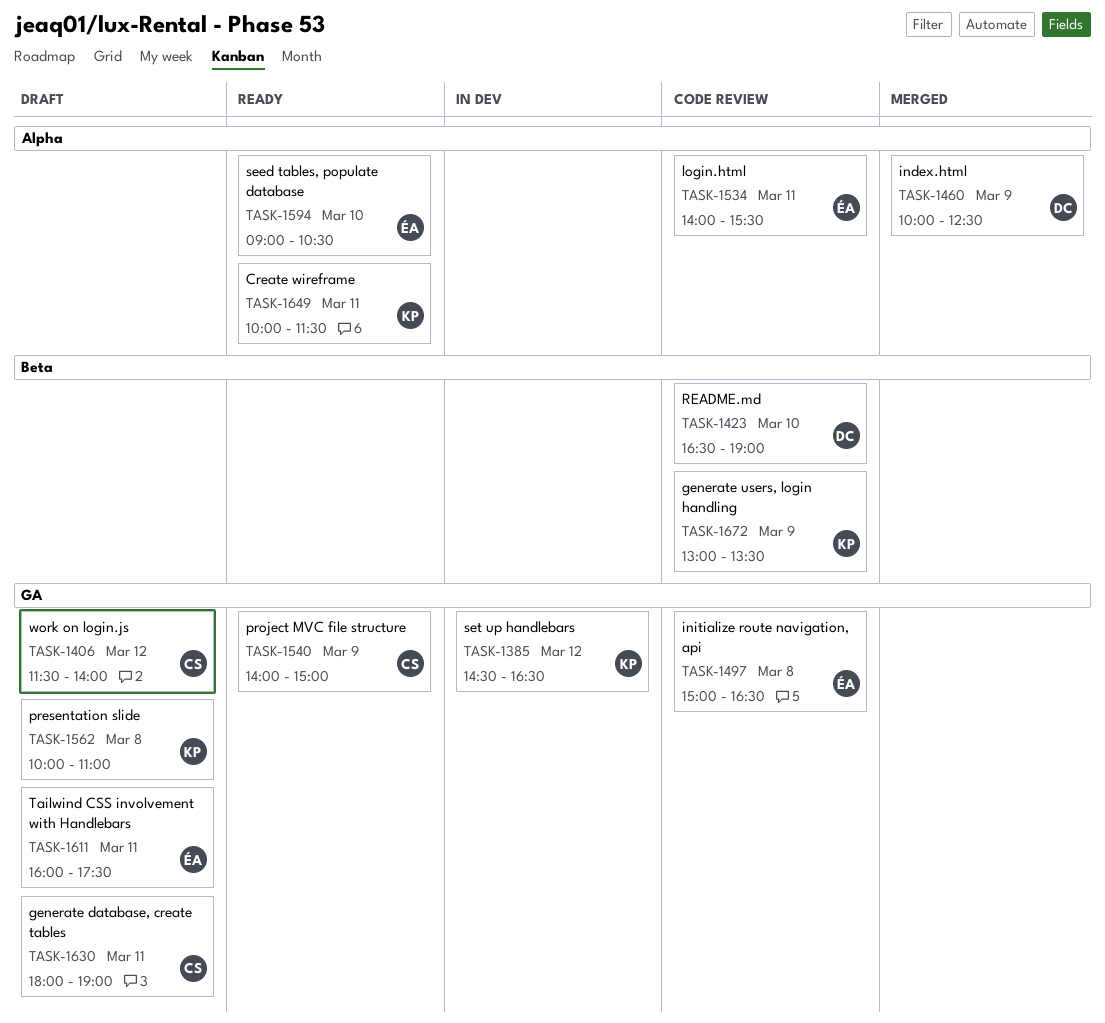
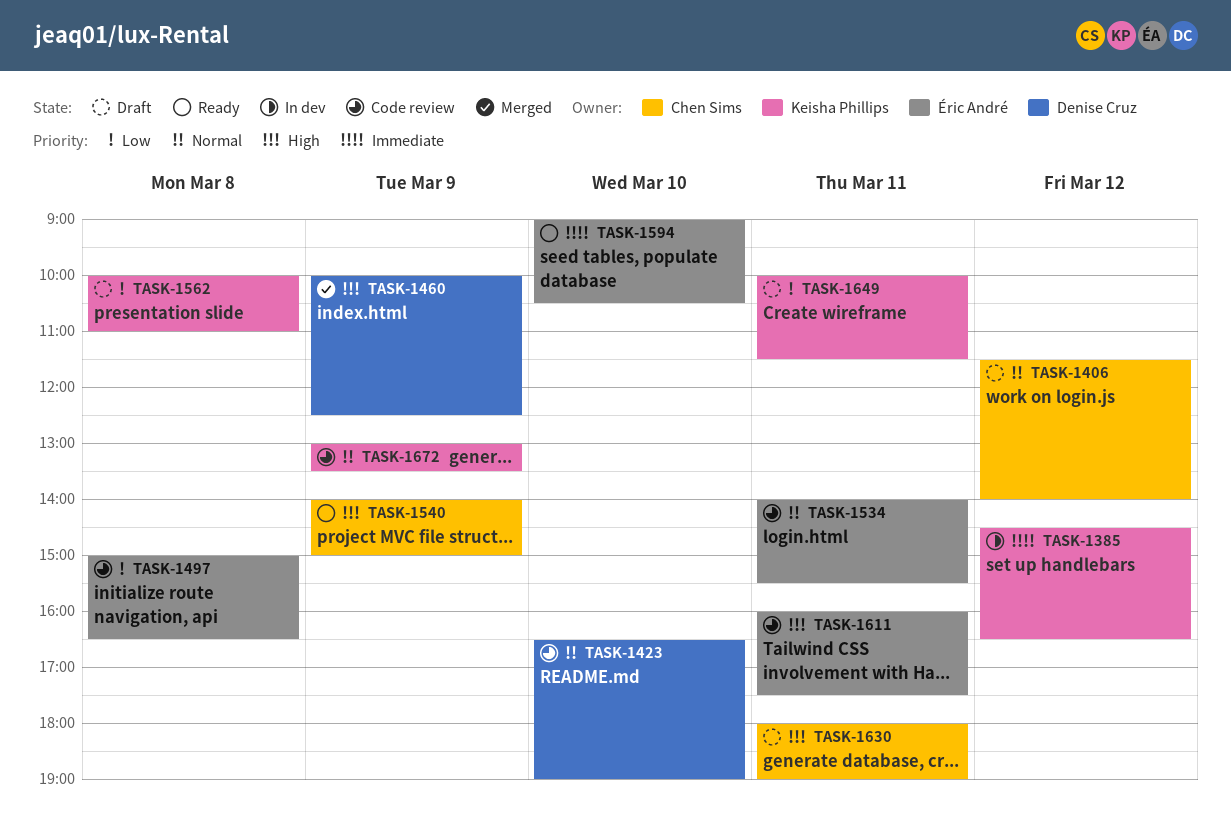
TASK-1611, status: Draft -> Code review
TASK-1649, status: Ready -> Draft

